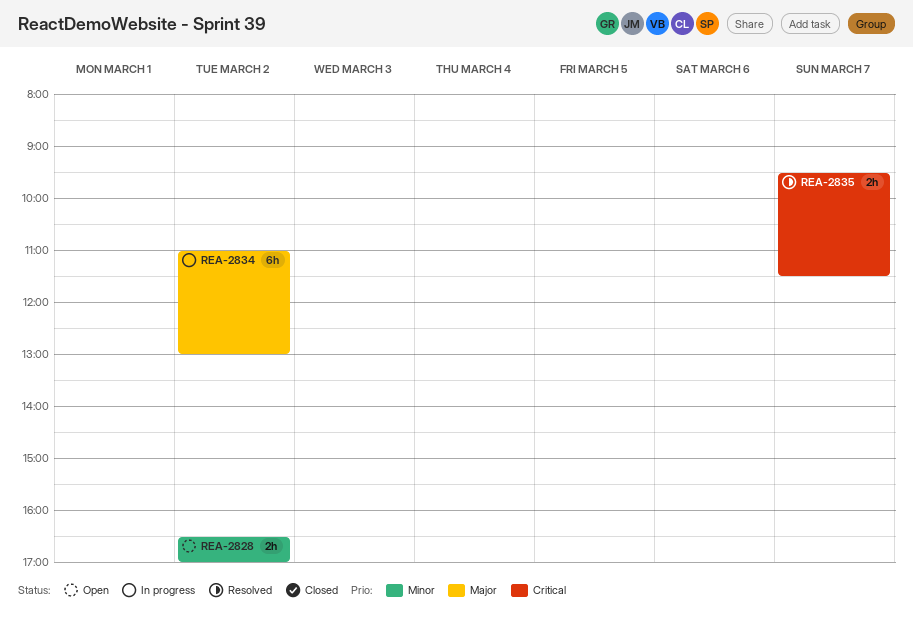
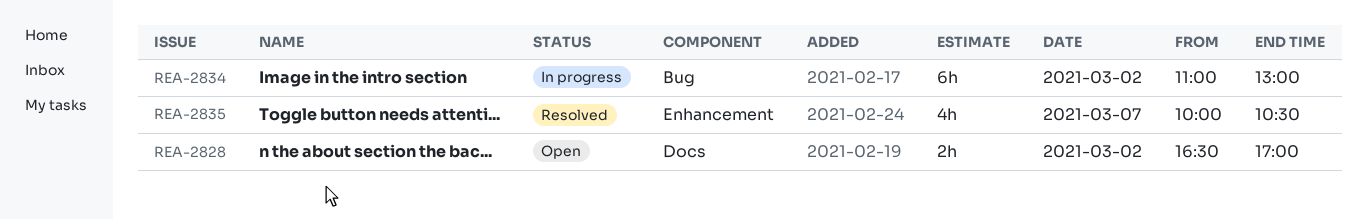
REA-2835, estimate: 2h -> 4h
REA-2835, begins: 09:30 -> 10:00
REA-2835, ends: 11:30 -> 10:30

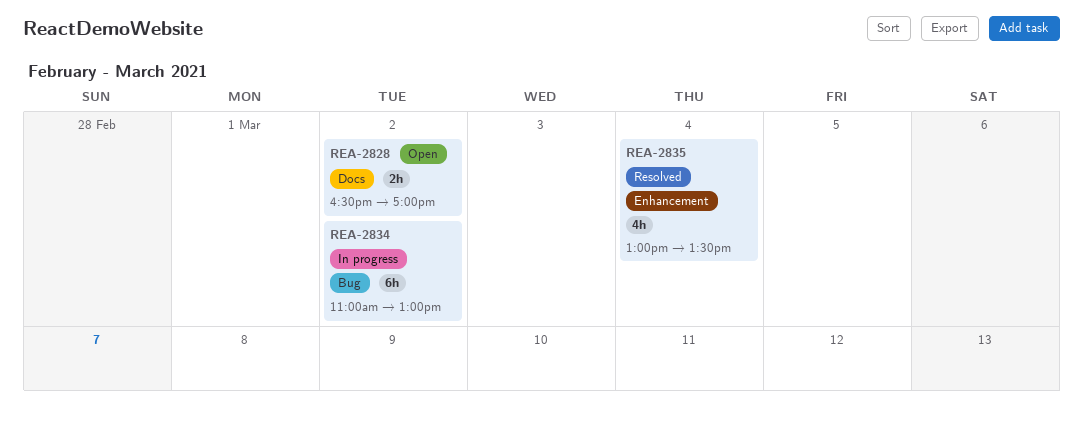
REA-2835, day: Mar 7 -> Mar 4
REA-2835, begins: 10:00 -> 13:00
REA-2835, ends: 10:30 -> 13:30

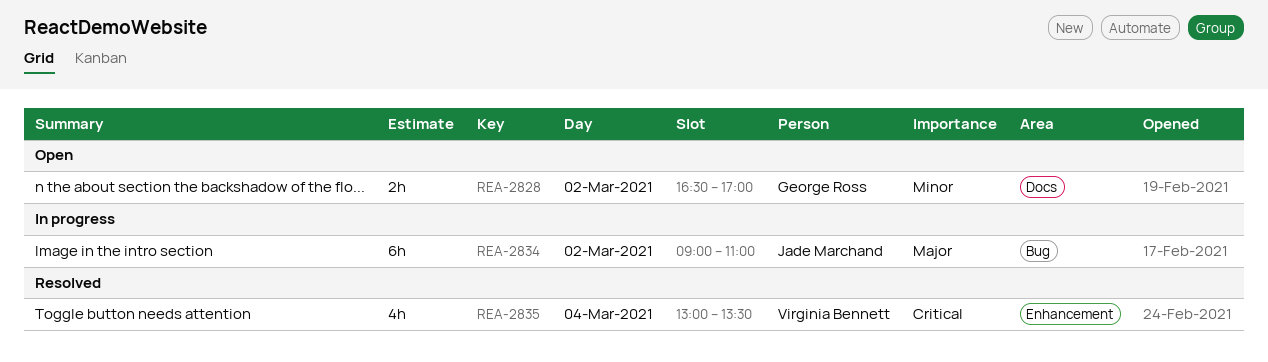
REA-2834, begins: 11:00 -> 09:00
REA-2834, ends: 13:00 -> 11:00

